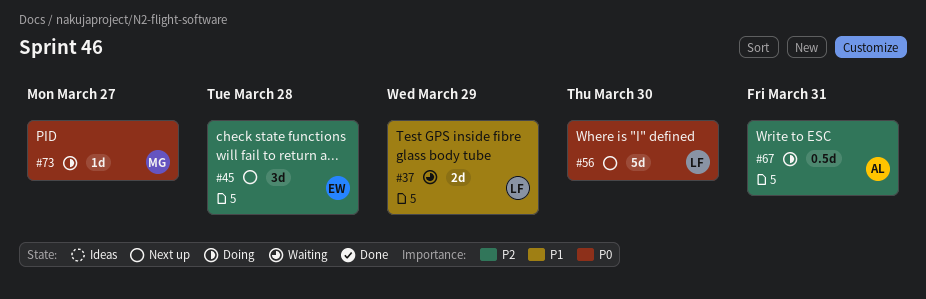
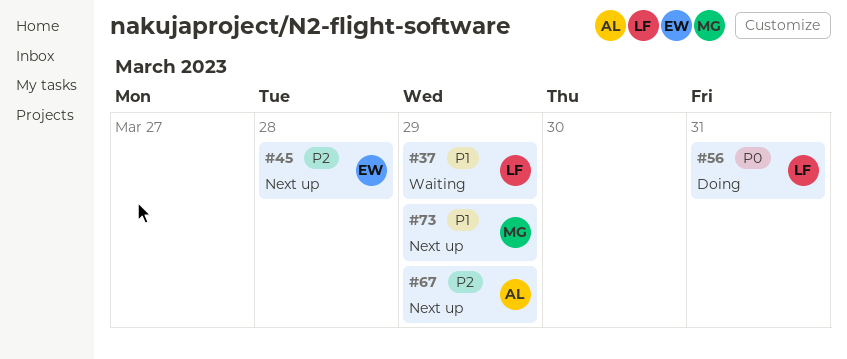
#56, status: Next up -> Doing
#56, due: Mar 30 -> Mar 31
#67, status: Doing -> Next up
#67, due: Mar 31 -> Mar 29
#73, status: Doing -> Next up
#73, priority: P0 -> P1
#73, due: Mar 27 -> Mar 29

